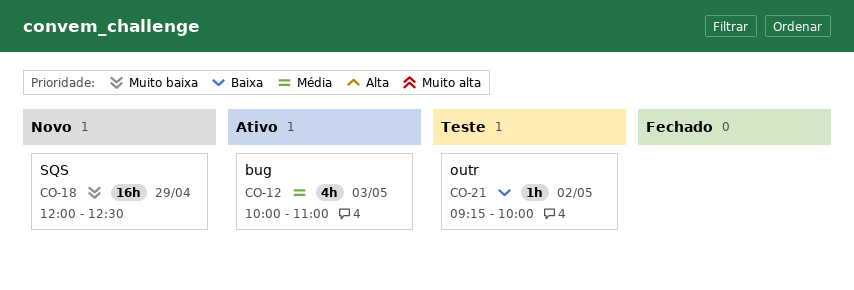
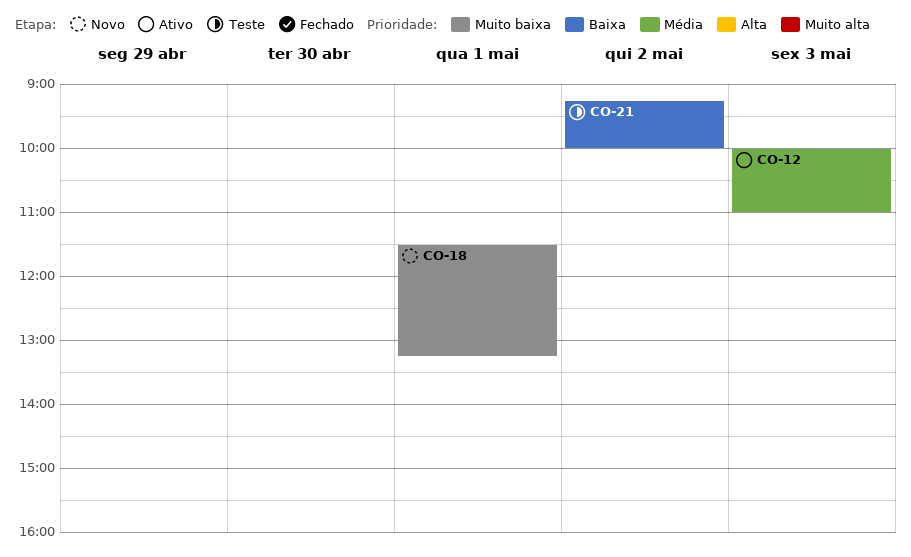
CO-18, day: Apr 29 -> May 1
CO-18, begins: 12:00 -> 11:30
CO-18, ends: 12:30 -> 13:15

